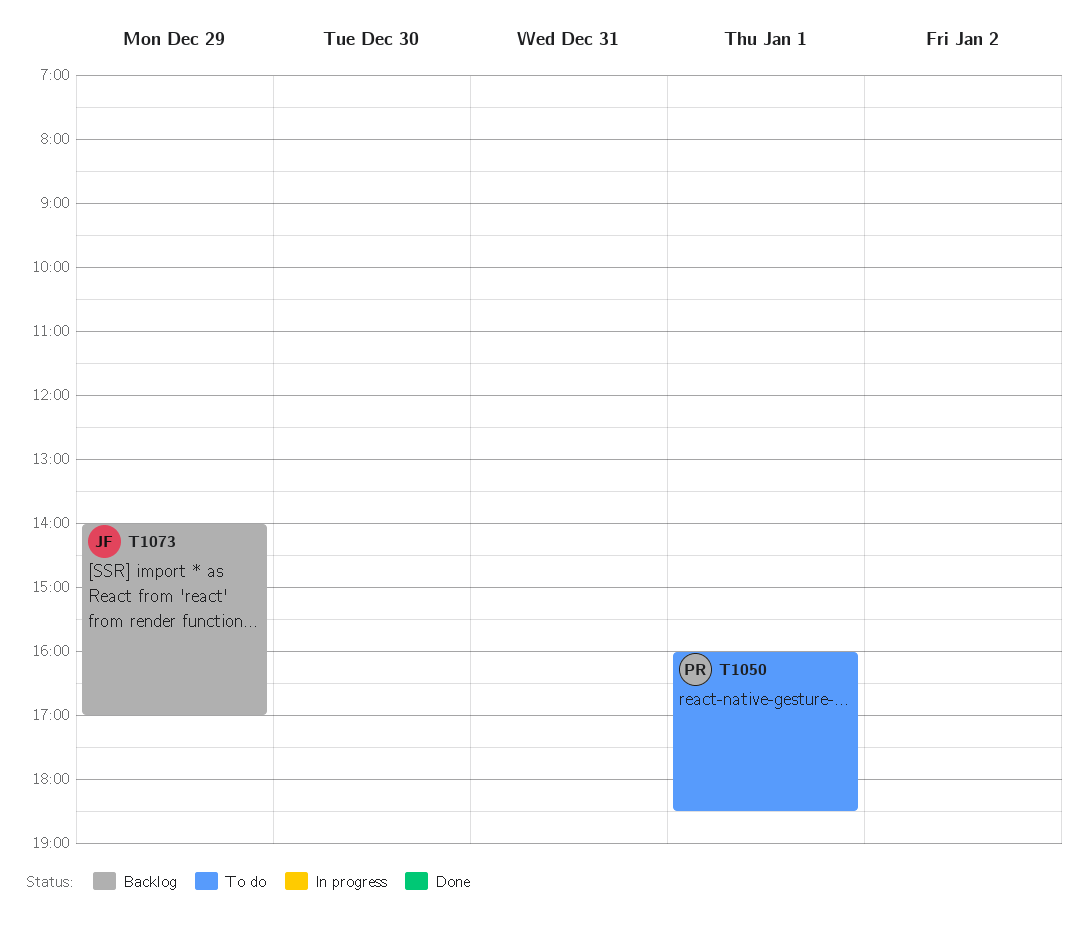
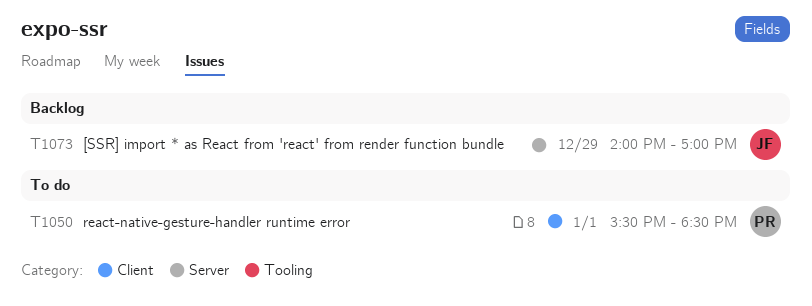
T1050, begins: 16:00 -> 15:30

